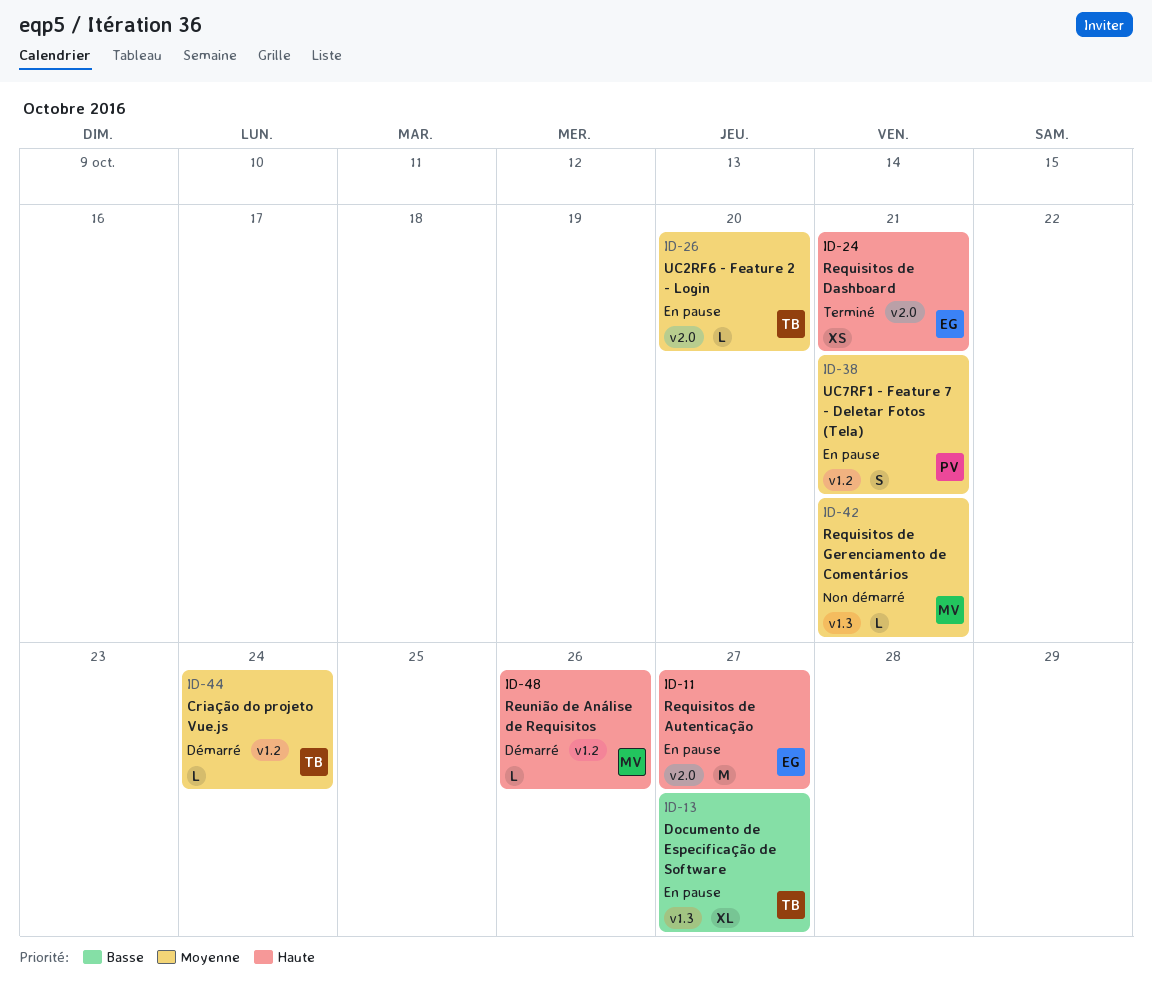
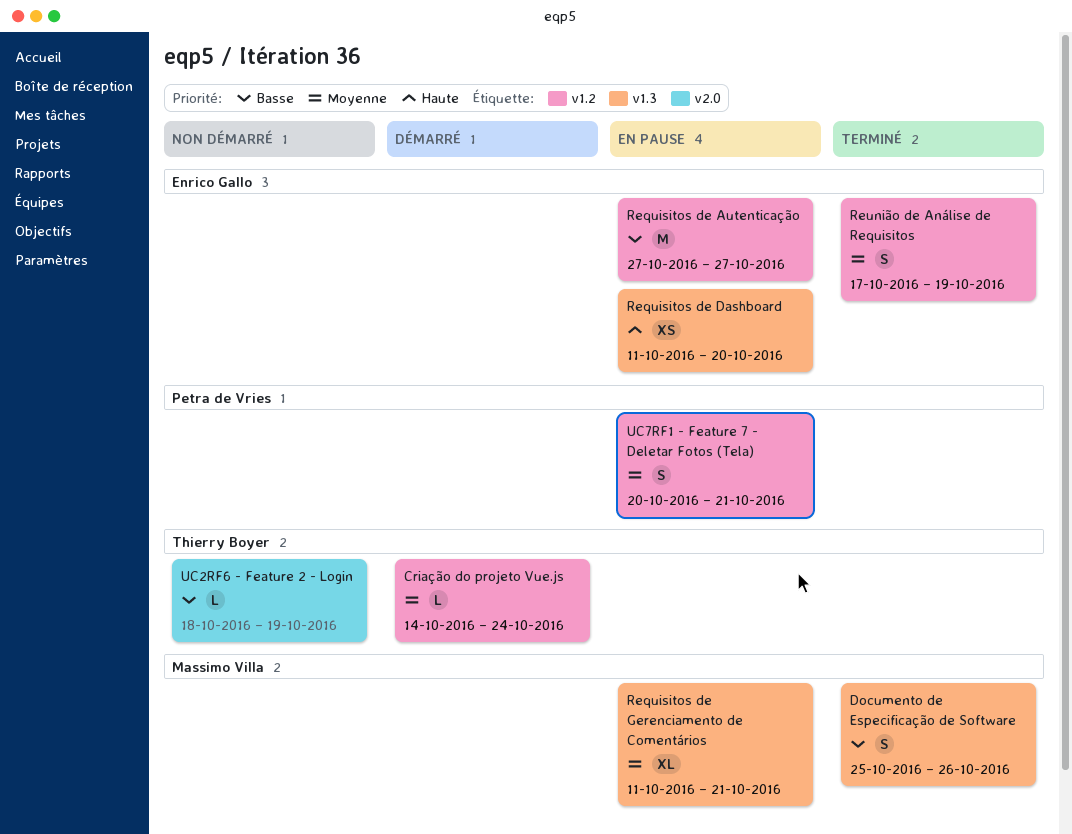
Documento de Especificação de Software, status: En pause -> Terminé
Documento de Especificação de Software, owner: Thierry Boyer -> Massimo Villa
Documento de Especificação de Software, estimate: XL -> S
Documento de Especificação de Software, due: Oct 27 -> Oct 26
Requisitos de Autenticação, priority: Haute -> Basse
Requisitos de Autenticação, label: v2.0 -> v1.2
Requisitos de Dashboard, status: Terminé -> En pause
Requisitos de Dashboard, label: v2.0 -> v1.3
Requisitos de Dashboard, due: Oct 21 -> Oct 20
Requisitos de Gerenciamento de Comentários, status: Non démarré -> En pause
Requisitos de Gerenciamento de Comentários, estimate: L -> XL
Reunião de Análise de Requisitos, status: Démarré -> Terminé
Reunião de Análise de Requisitos, owner: Massimo Villa -> Enrico Gallo
Reunião de Análise de Requisitos, priority: Haute -> Moyenne
Reunião de Análise de Requisitos, estimate: L -> S
Reunião de Análise de Requisitos, due: Oct 26 -> Oct 19
UC2RF6 - Feature 2 - Login, status: En pause -> Non démarré
UC2RF6 - Feature 2 - Login, priority: Moyenne -> Basse
UC2RF6 - Feature 2 - Login, due: Oct 20 -> Oct 19

